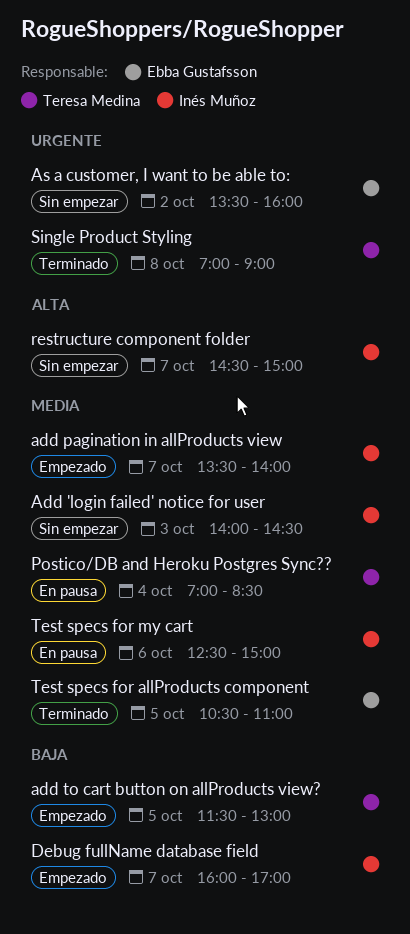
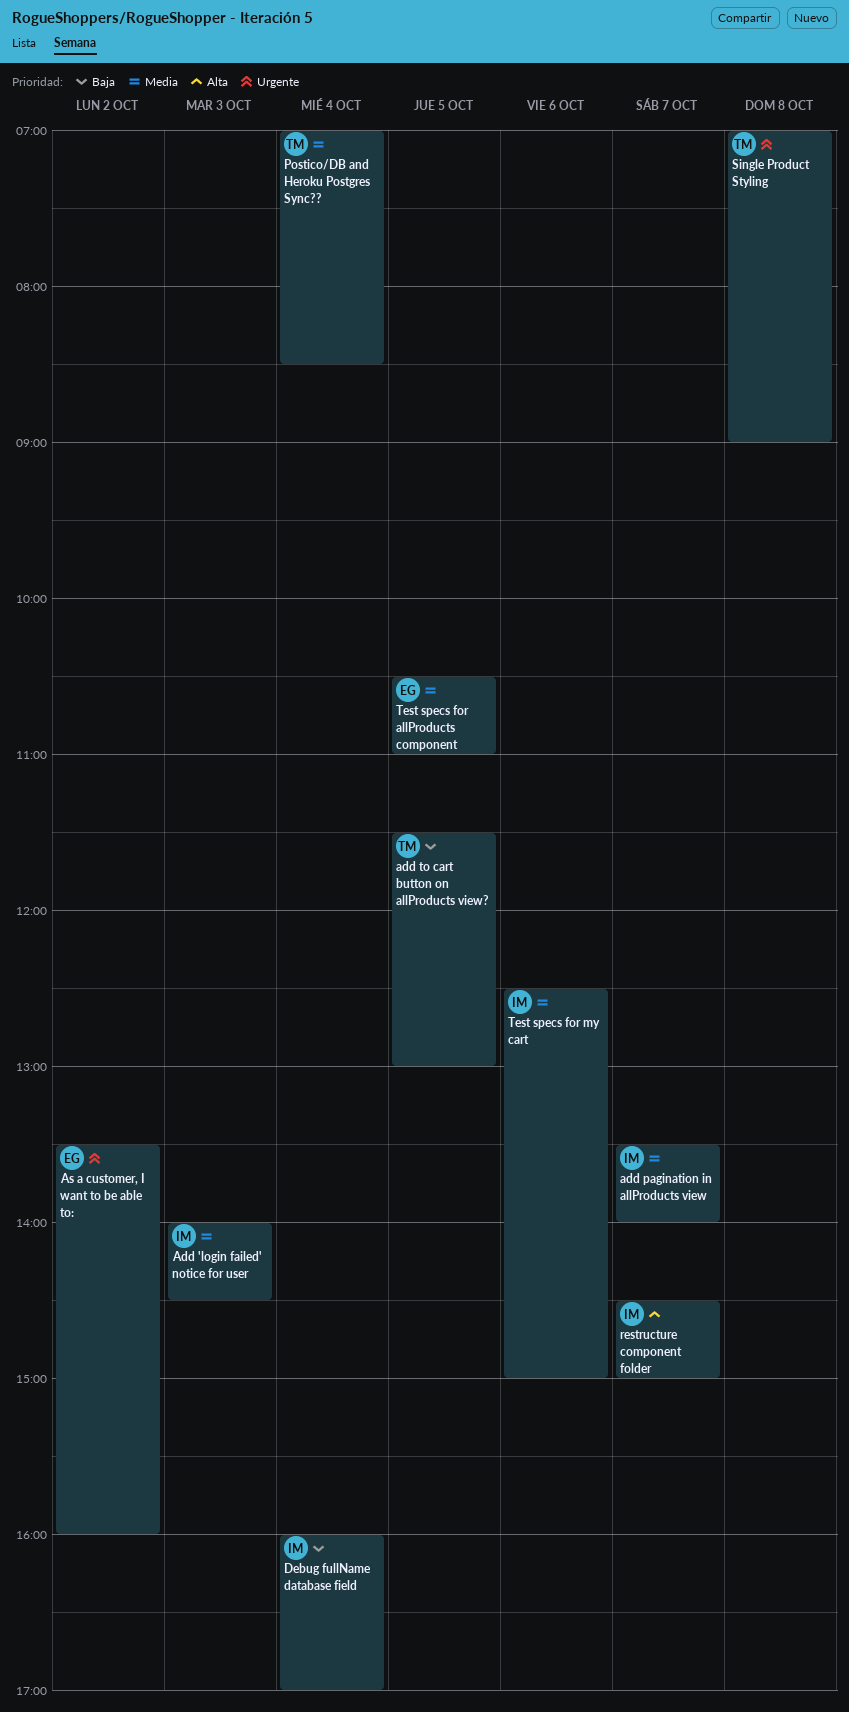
Debug fullName database field, day: Oct 7 -> Oct 4

